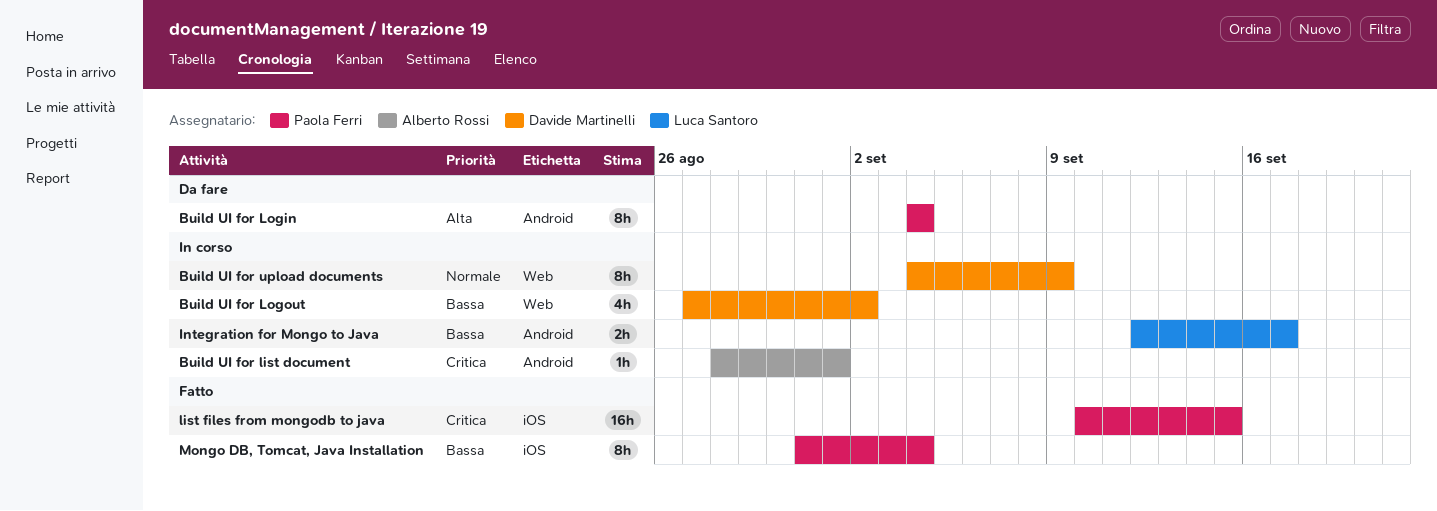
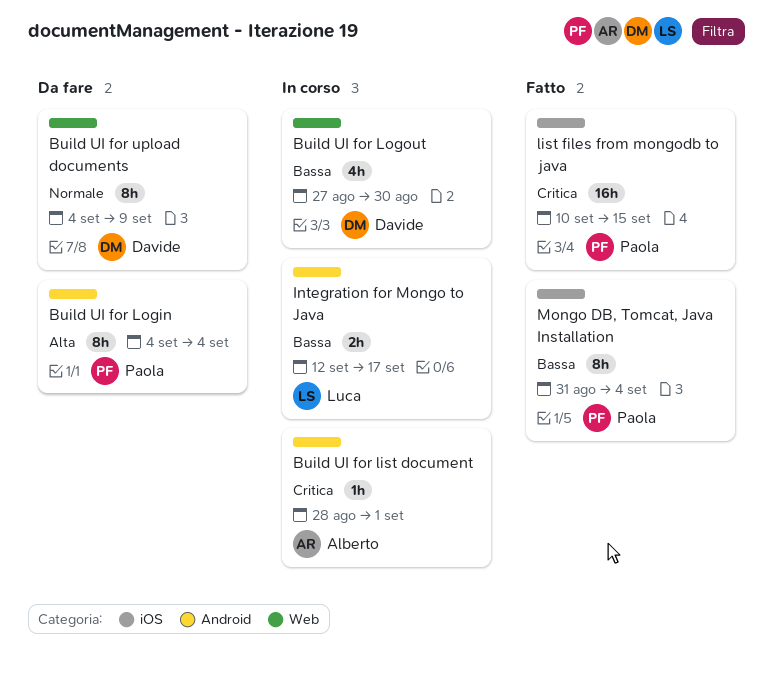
Build UI for Logout, due: Sep 2 -> Aug 30
Build UI for upload documents, status: In corso -> Da fare

